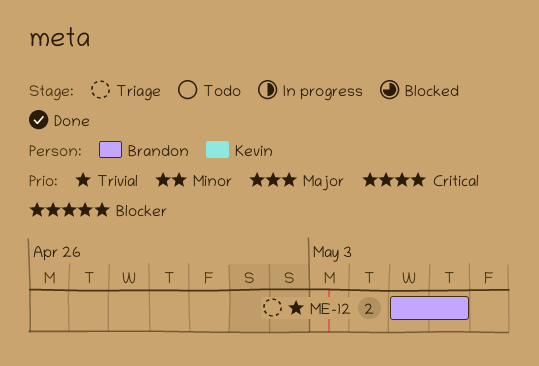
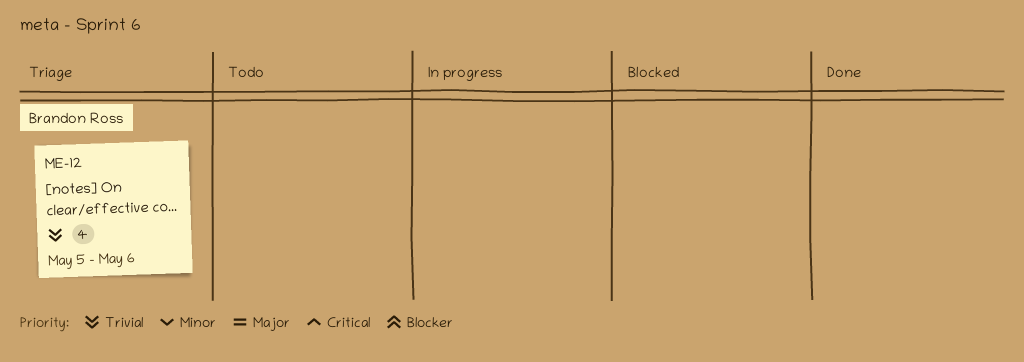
ME-12, estimate: 2 -> 4

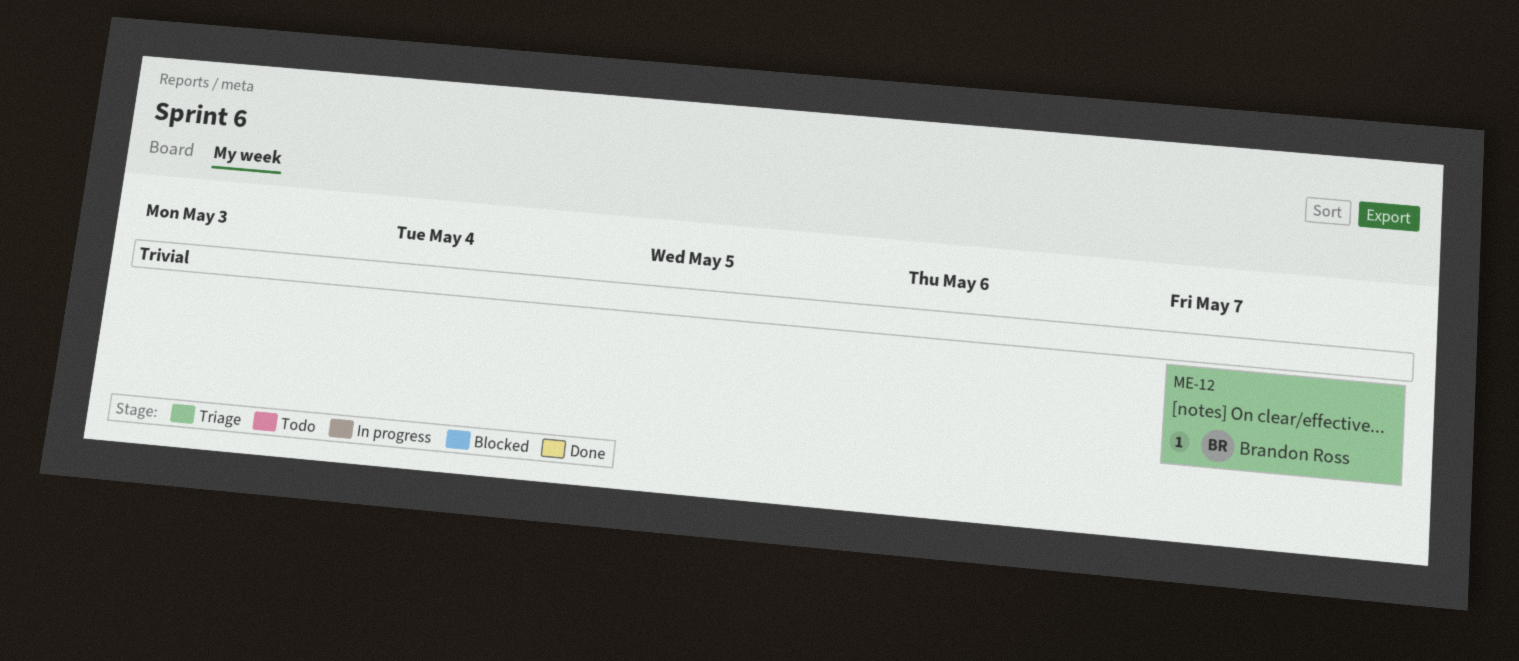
ME-12, estimate: 4 -> 1
ME-12, due: May 6 -> May 7

